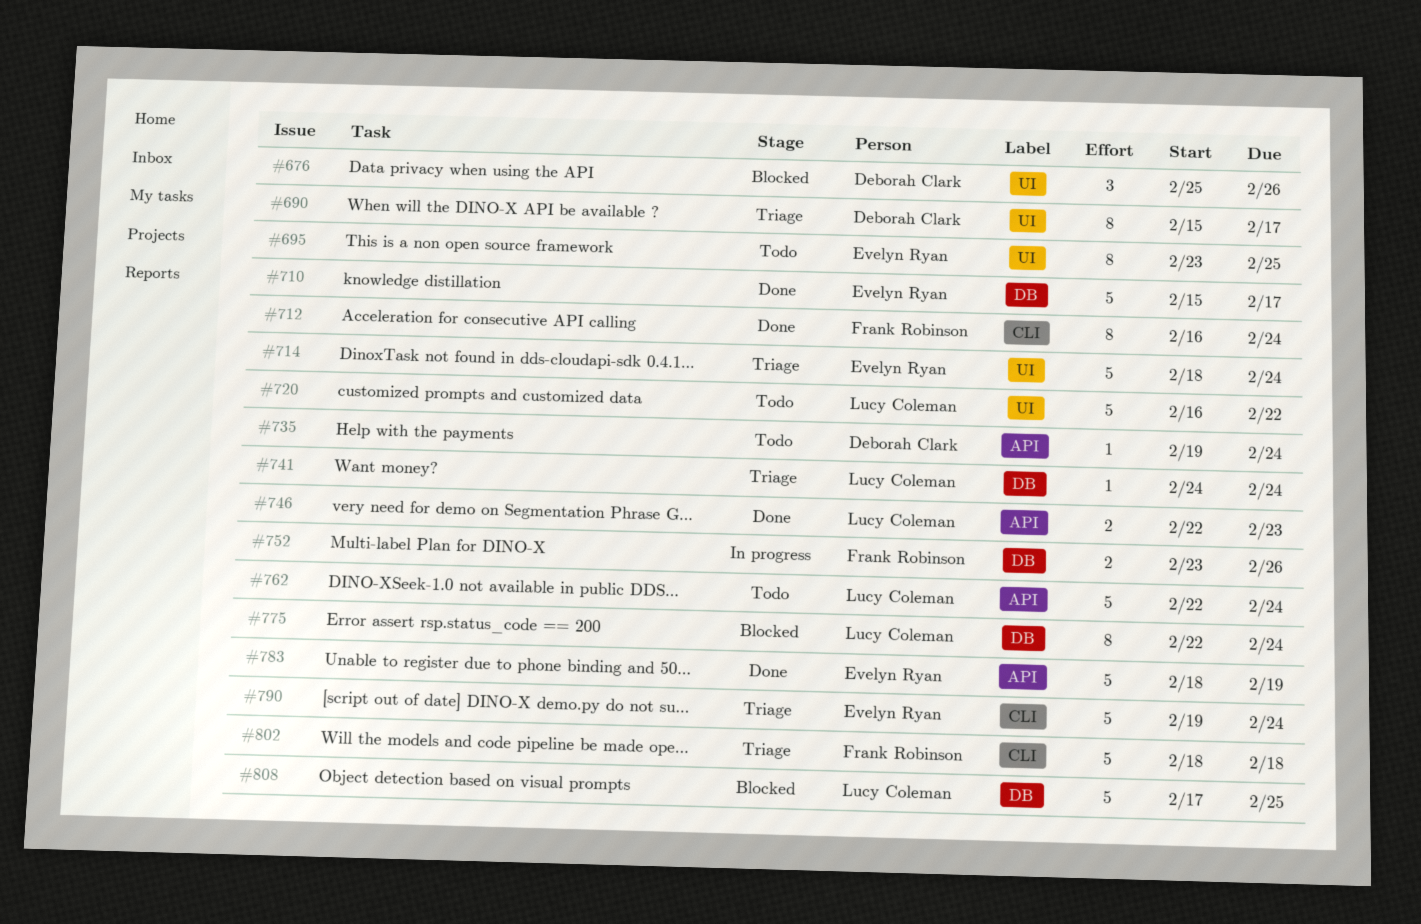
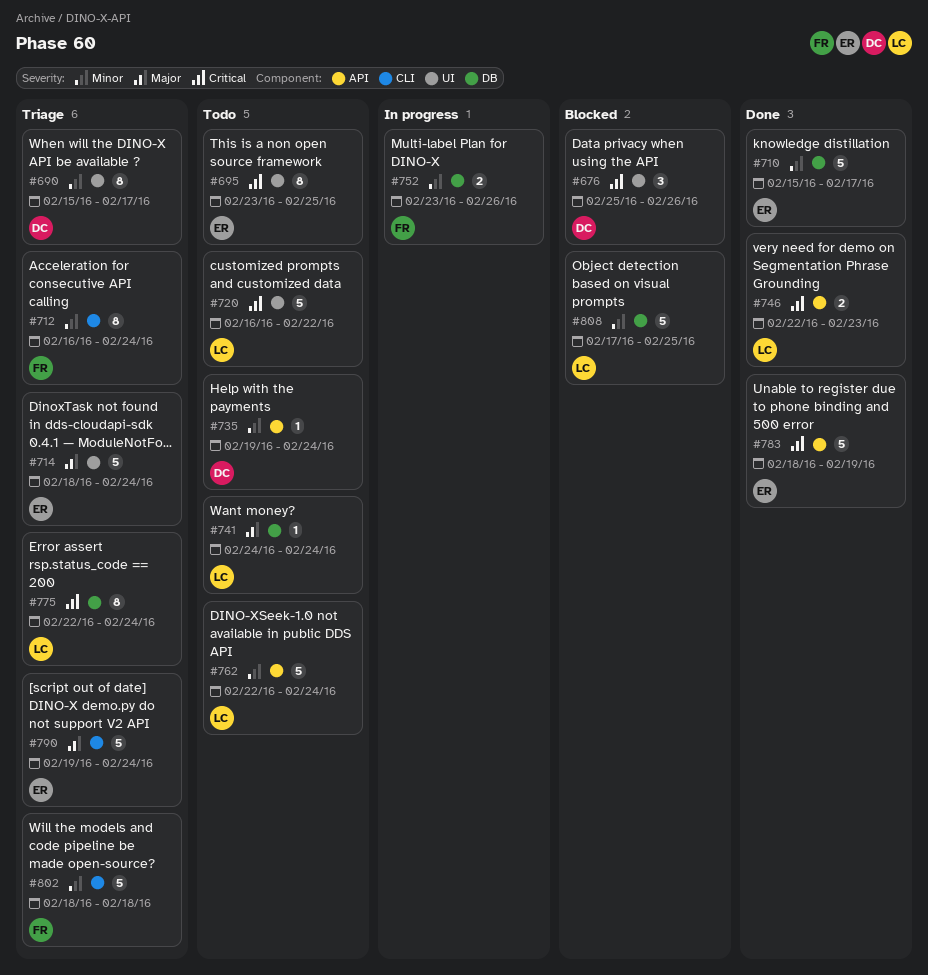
#712, status: Done -> Triage
#741, status: Triage -> Todo
#775, status: Blocked -> Triage

